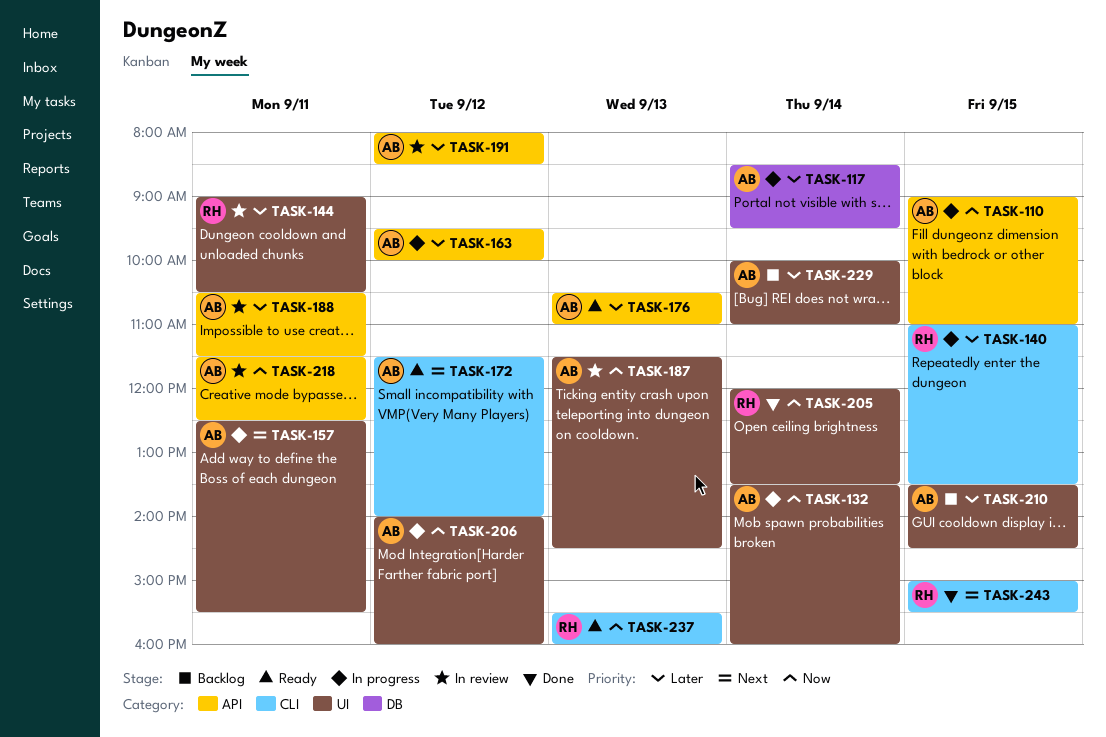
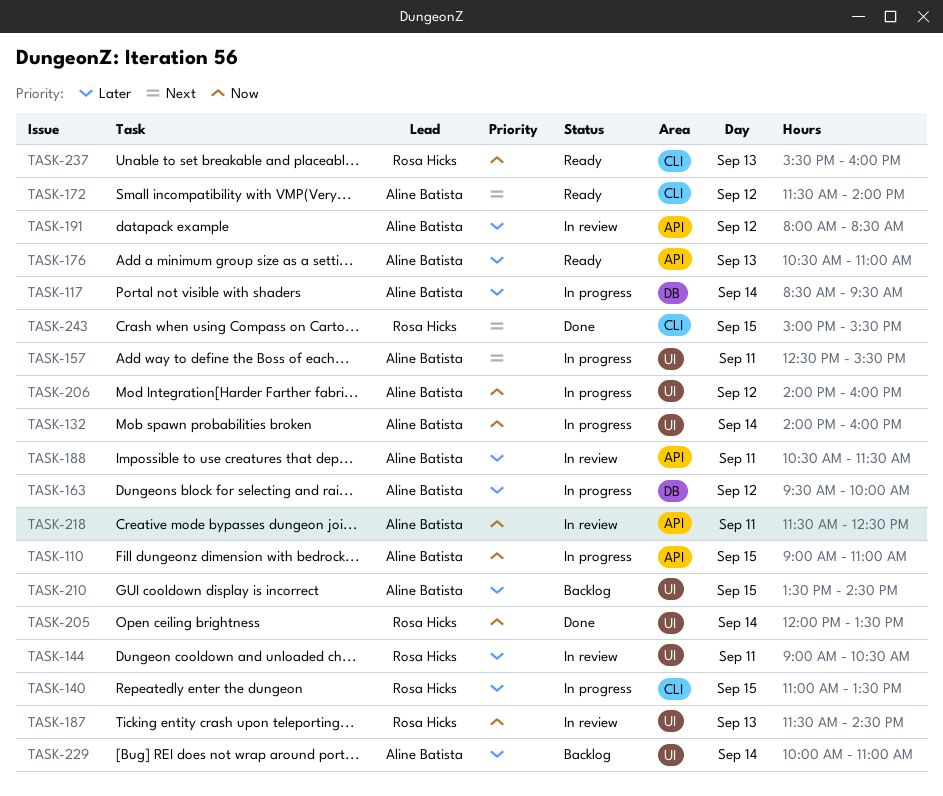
TASK-132, begins: 13:30 -> 14:00
TASK-163, label: API -> DB
TASK-187, owner: Aline Batista -> Rosa Hicks

